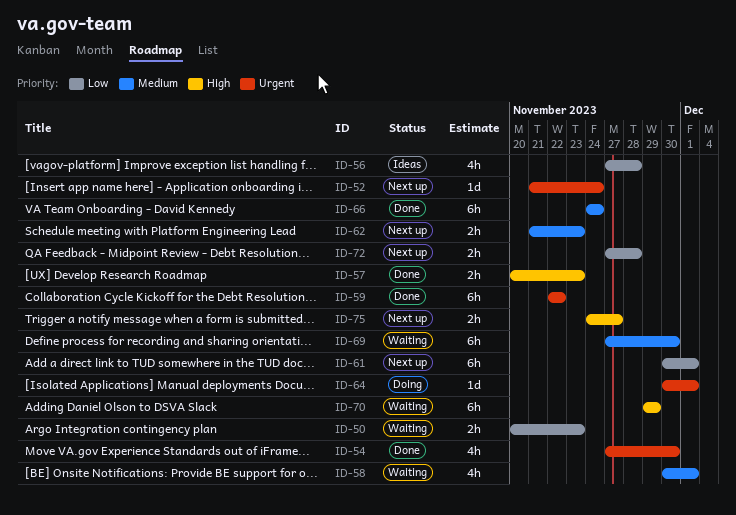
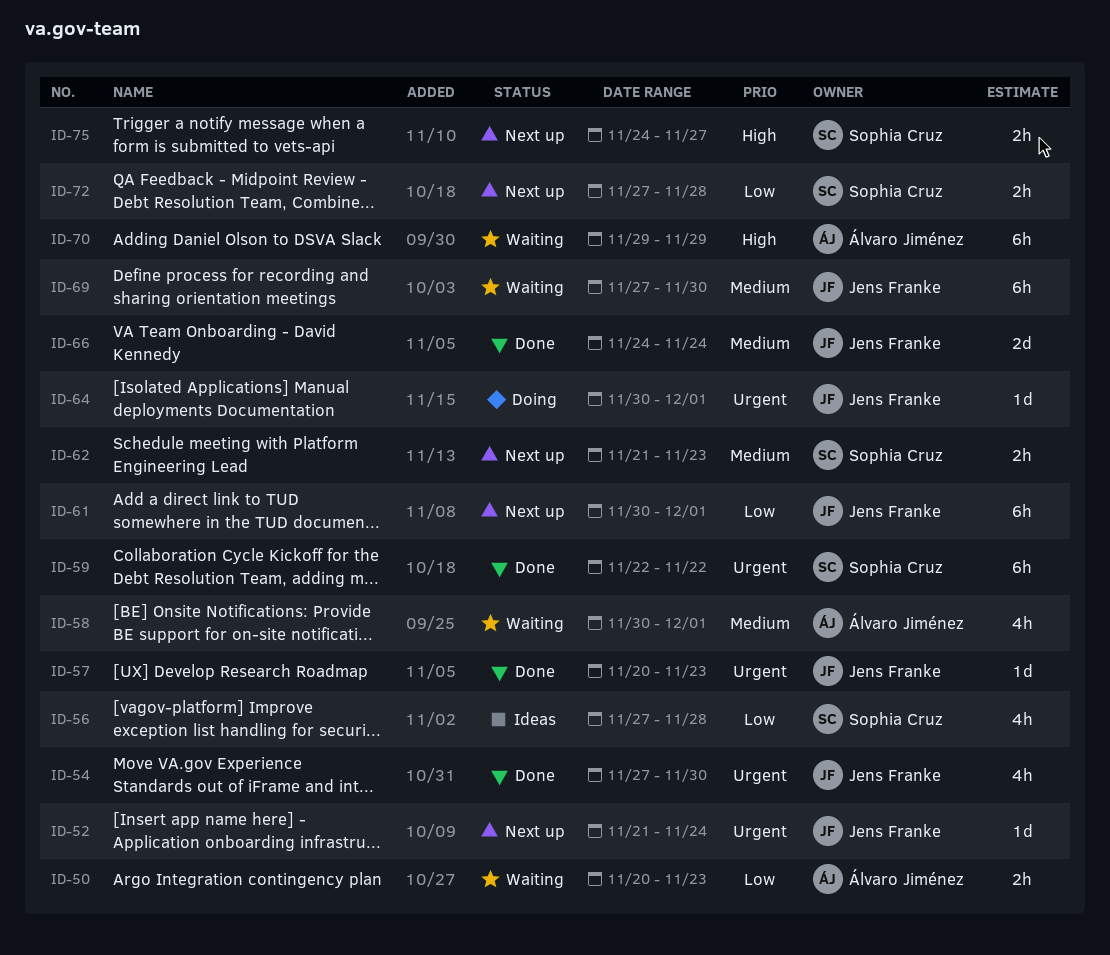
ID-57, priority: High -> Urgent
ID-57, estimate: 2h -> 1d
ID-66, estimate: 6h -> 2d

